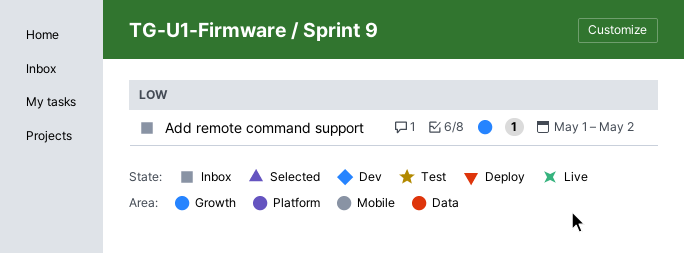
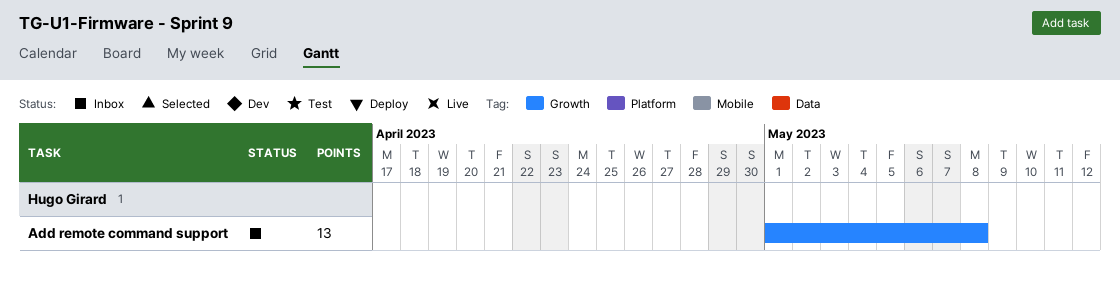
Add remote command support, estimate: 1 -> 13
Add remote command support, due: May 2 -> May 8

